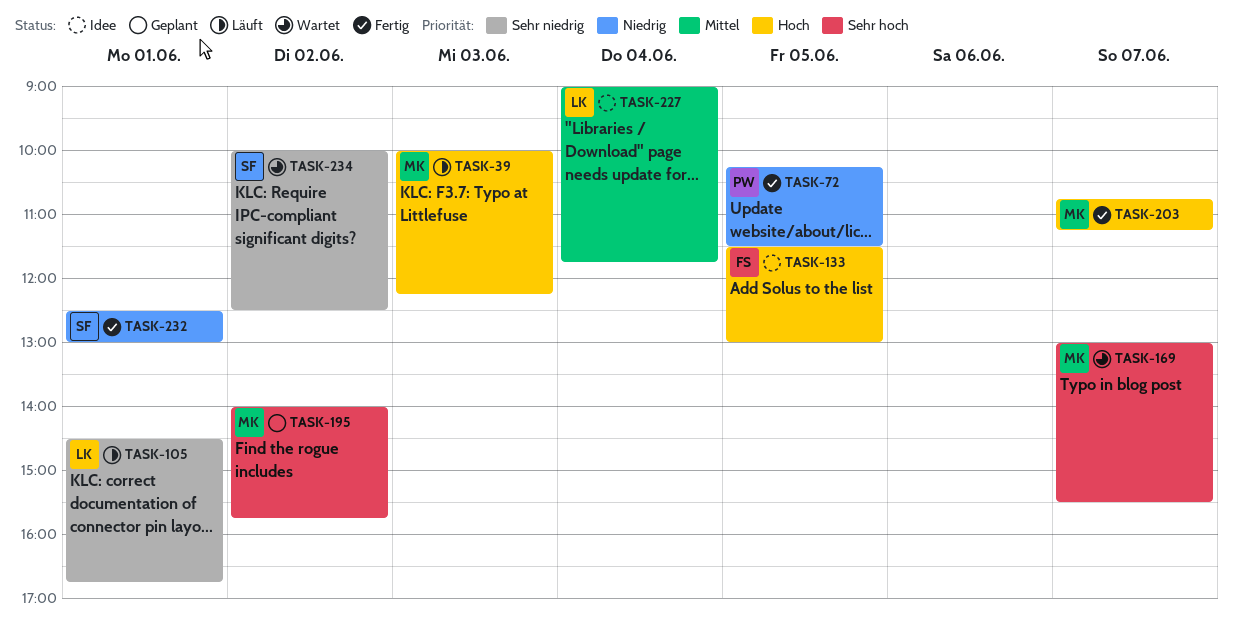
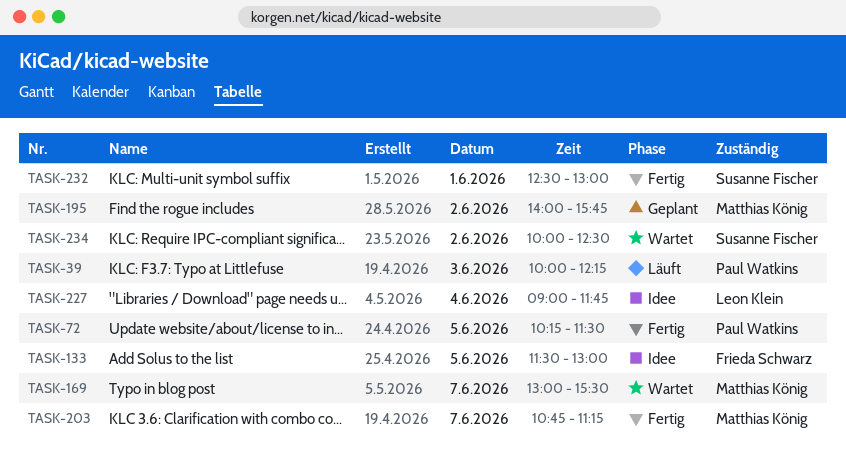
TASK-39, owner: Matthias König -> Paul Watkins
TASK-105: present -> none

